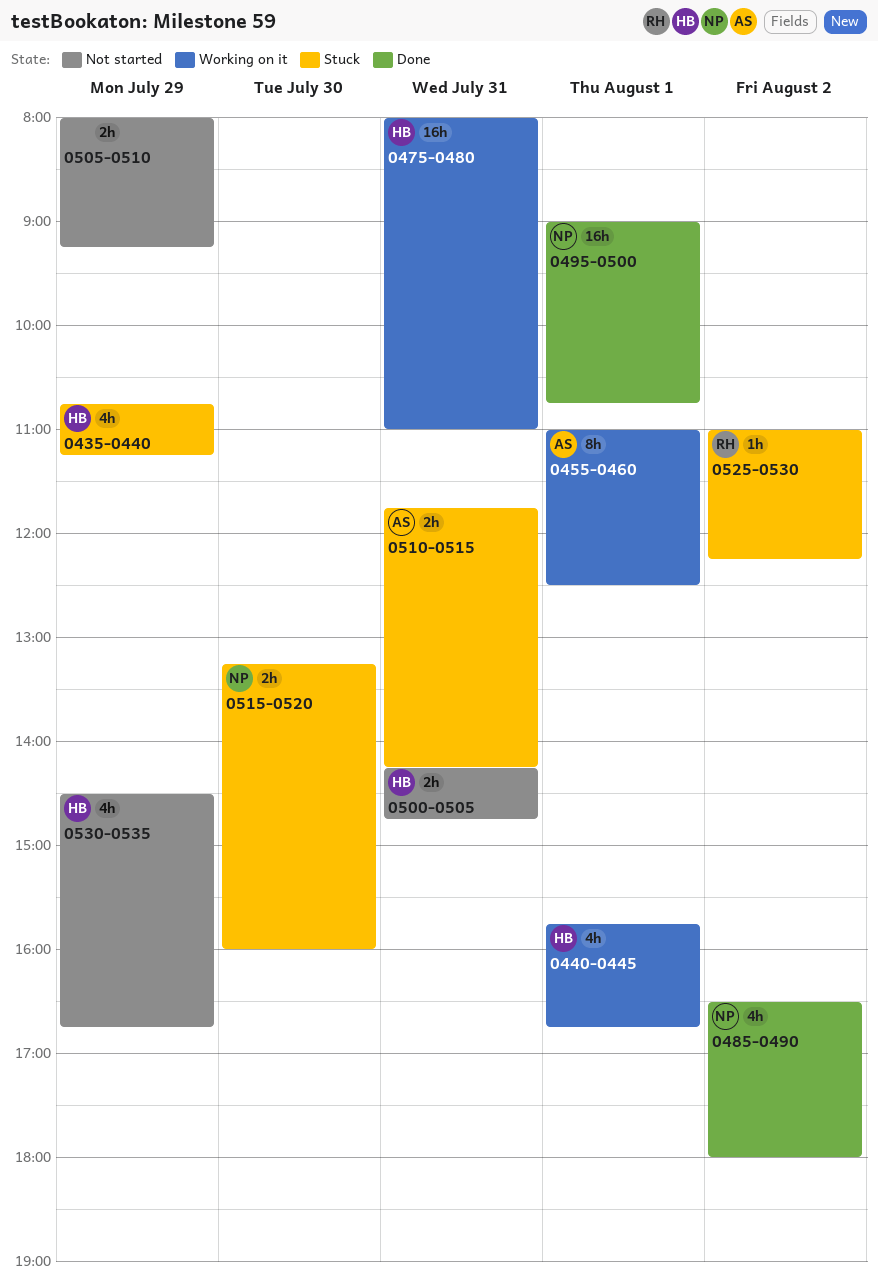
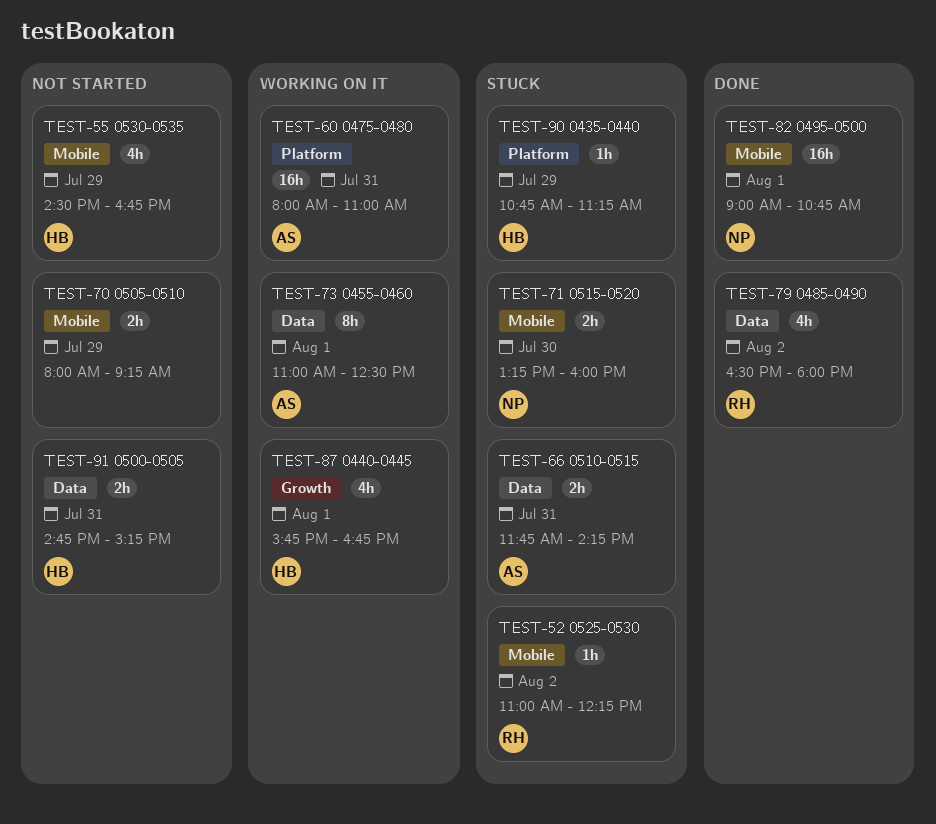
0435-0440, estimate: 4h -> 1h
0475-0480, owner: HB -> AS
0485-0490, owner: NP -> RH
0500-0505, begins: 14:15 -> 14:45
0500-0505, ends: 14:45 -> 15:15

